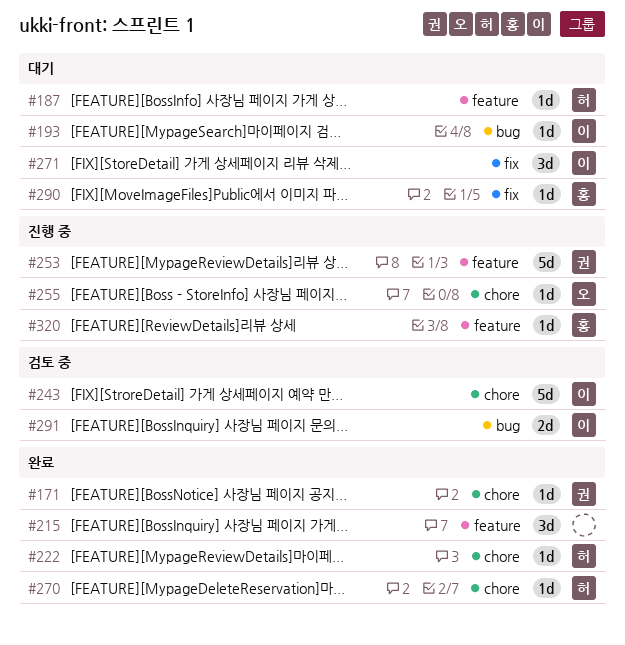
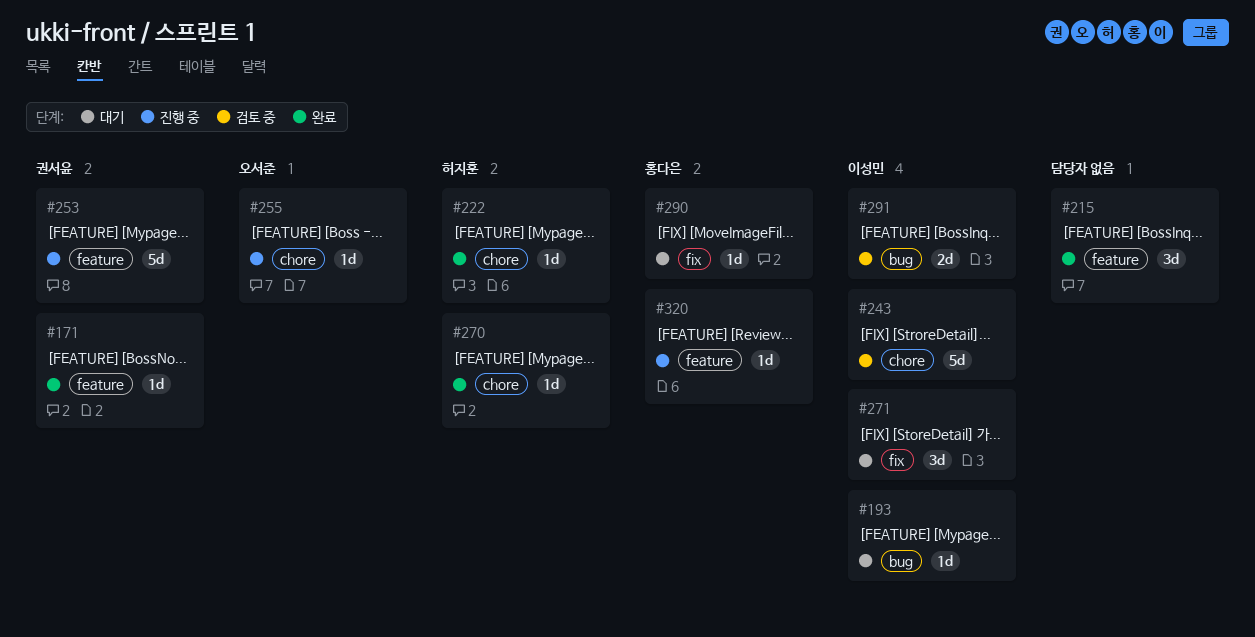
#171, label: chore -> feature
#187: present -> none

